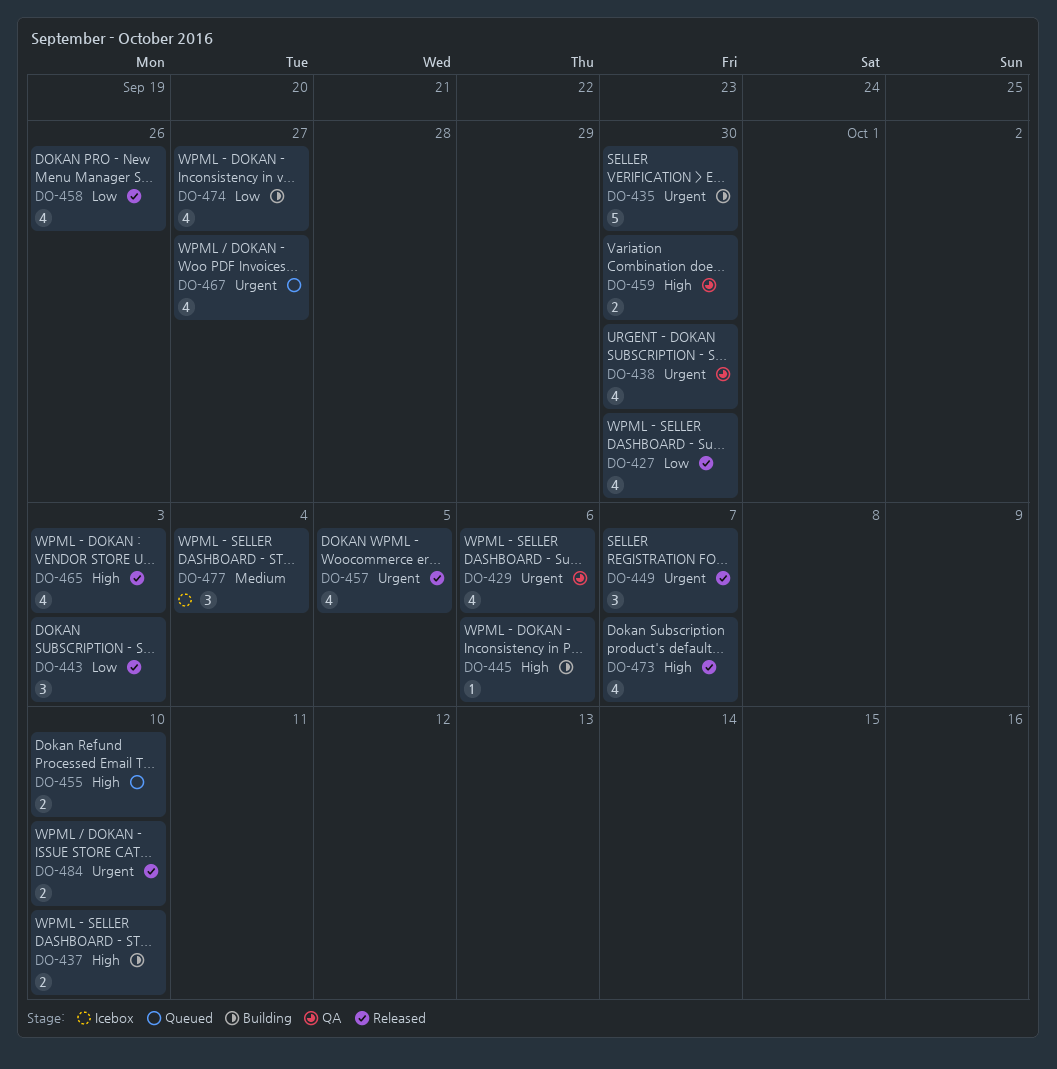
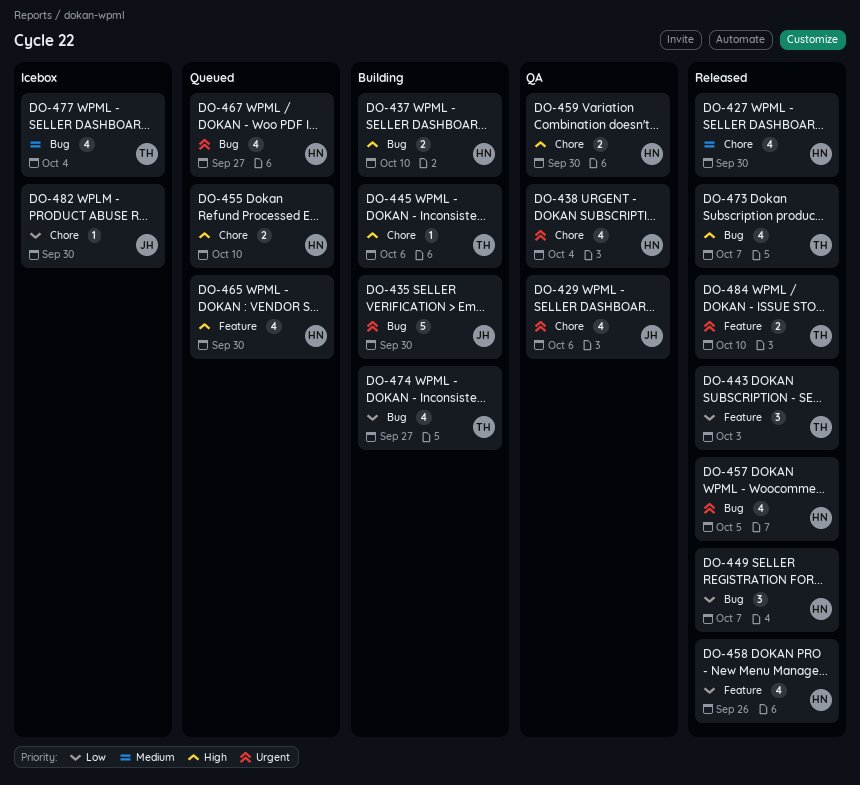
DO-427, priority: Low -> Medium
DO-438, due: Sep 30 -> Oct 4
DO-449, priority: Urgent -> Low
DO-465, status: Released -> Queued
DO-465, due: Oct 3 -> Sep 30
DO-477, estimate: 3 -> 4
DO-482: none -> present

